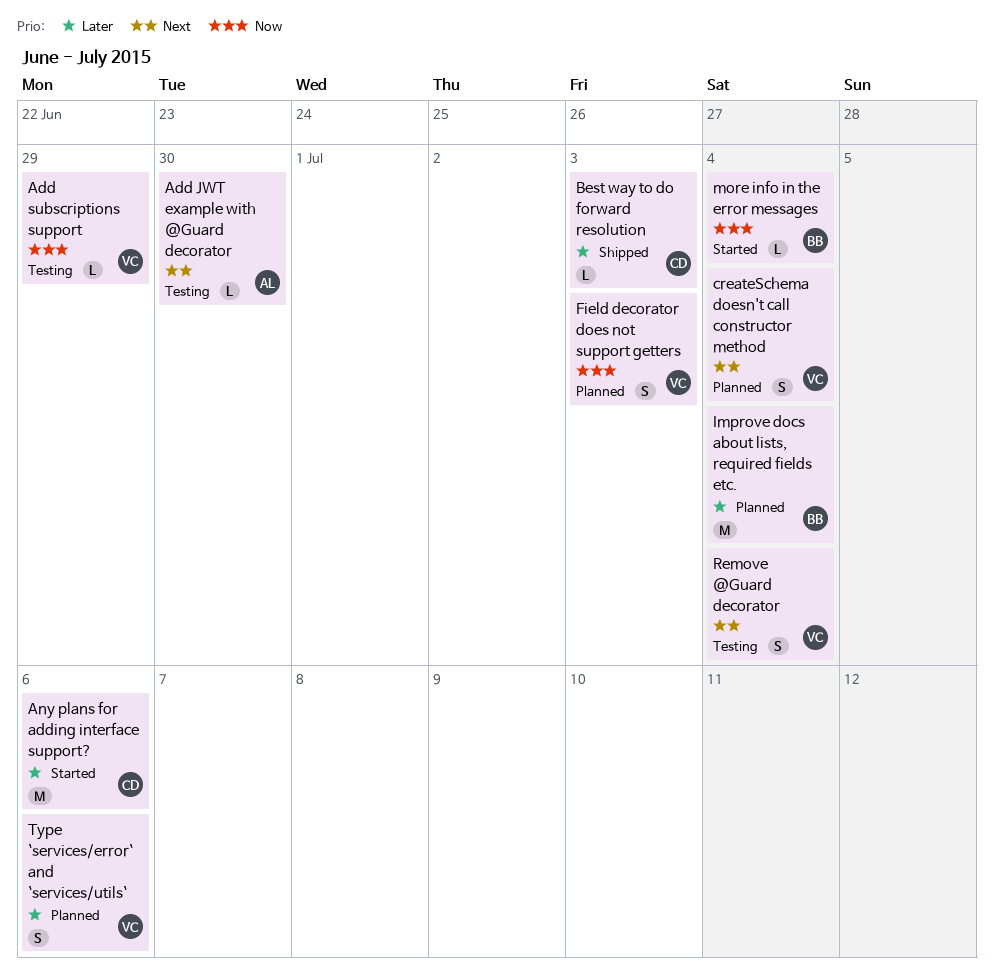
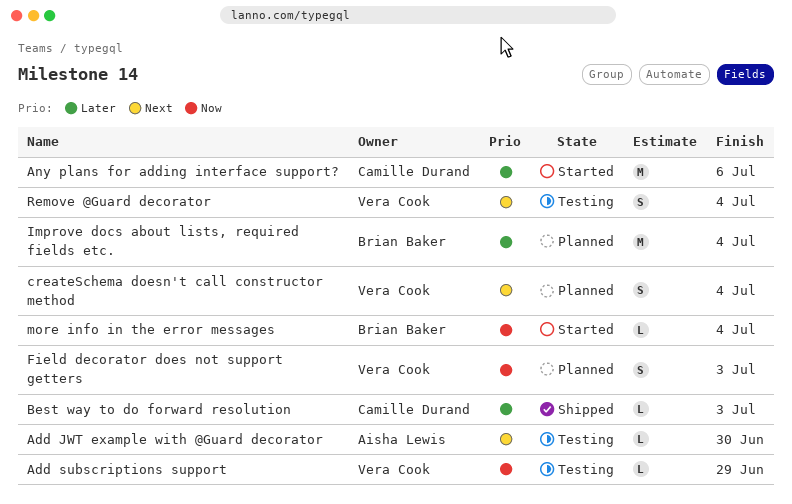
Type `services/error` and `services/utils`: present -> none

